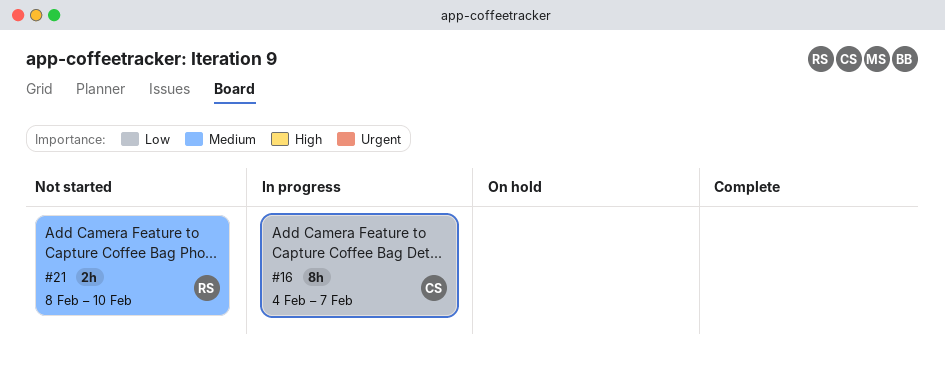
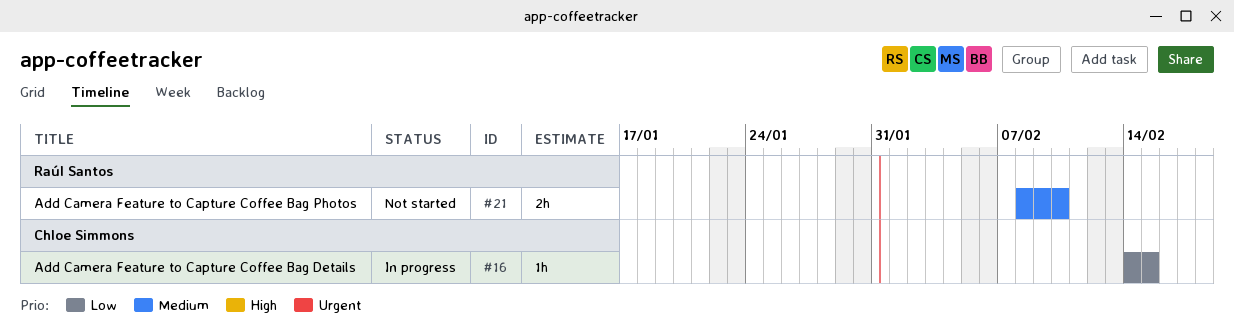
#16, estimate: 8h -> 1h
#16, start: Feb 4 -> Feb 14
#16, due: Feb 7 -> Feb 15

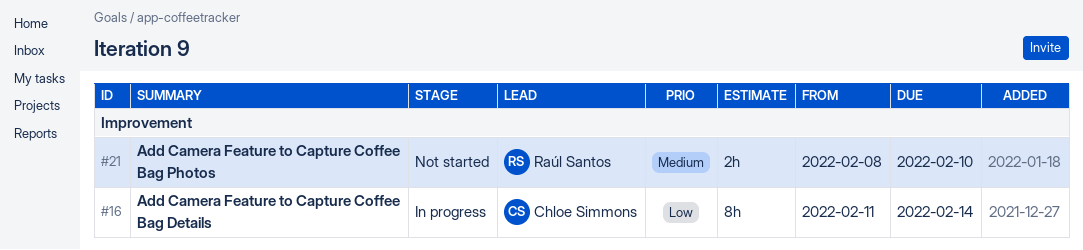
#16, estimate: 1h -> 8h
#16, start: Feb 14 -> Feb 11
#16, due: Feb 15 -> Feb 14

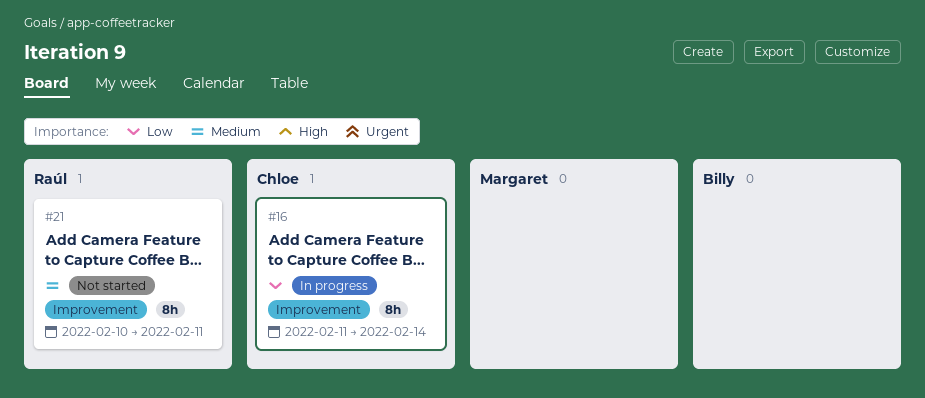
#21, estimate: 2h -> 8h
#21, start: Feb 8 -> Feb 10
#21, due: Feb 10 -> Feb 11

